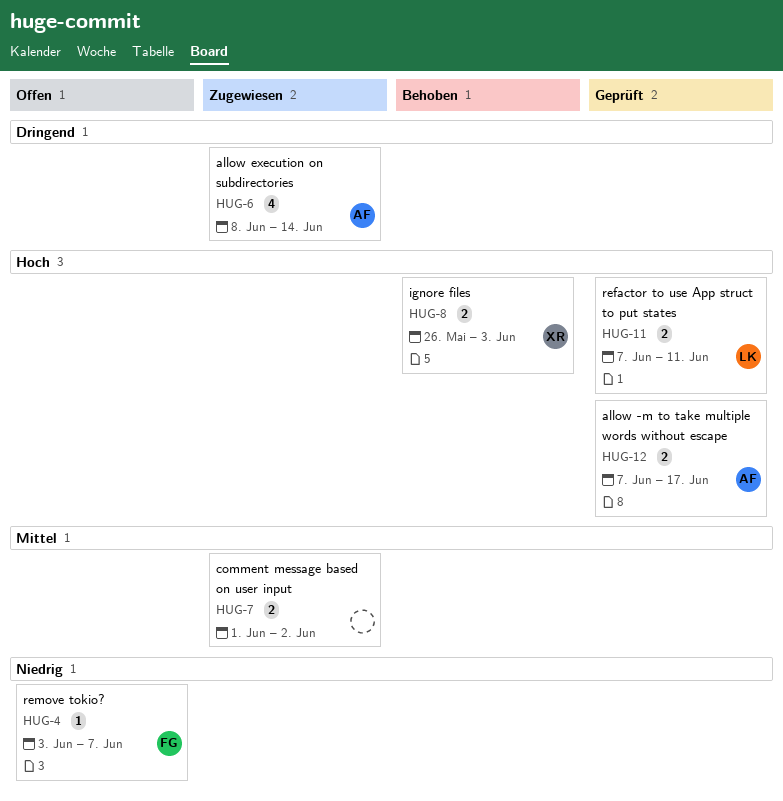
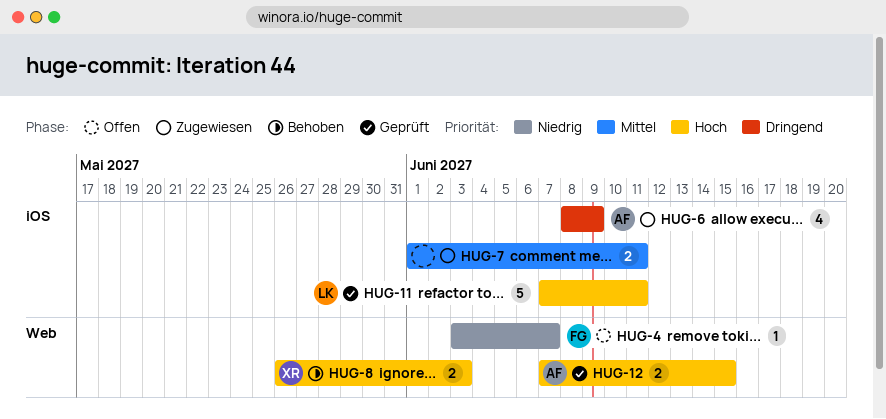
HUG-6, due: Jun 14 -> Jun 9
HUG-7, due: Jun 2 -> Jun 11
HUG-11, estimate: 2 -> 5
HUG-12, due: Jun 17 -> Jun 15

